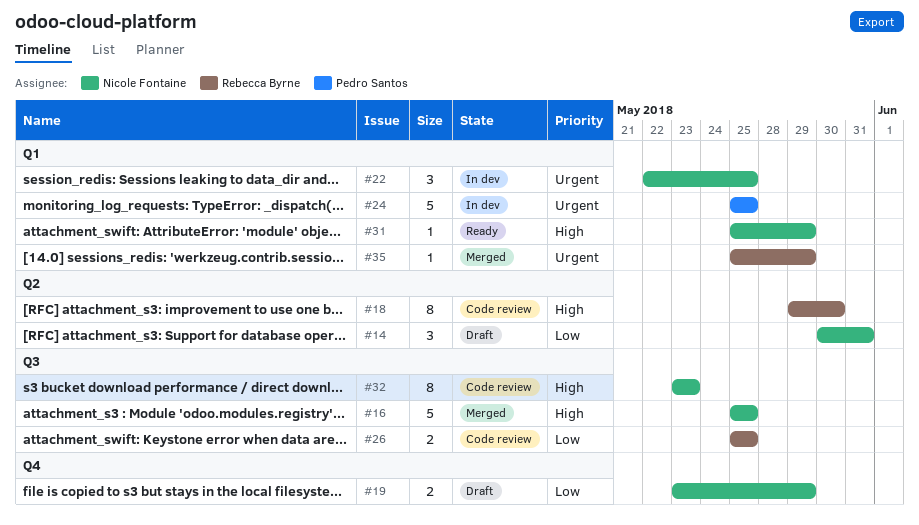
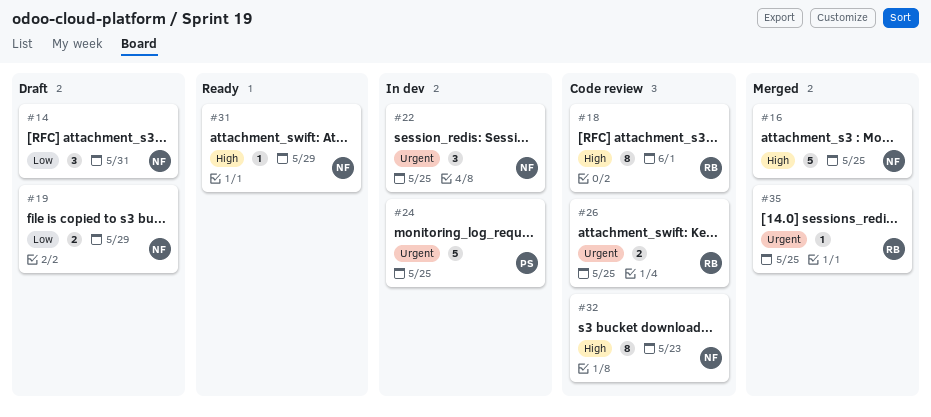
#18, due: May 30 -> Jun 1
#26, priority: Low -> Urgent
#35, due: May 29 -> May 25

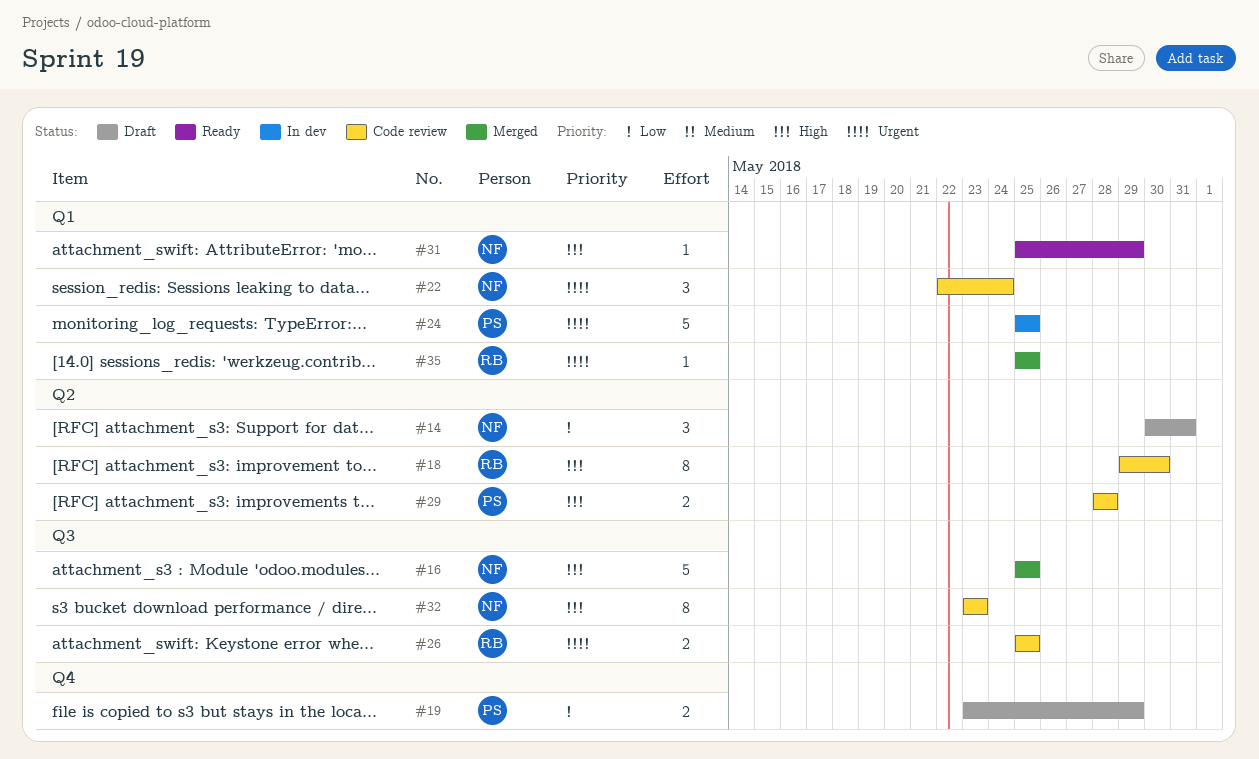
#18, due: Jun 1 -> May 30
#19, owner: NF -> PS
#22, status: In dev -> Code review
#22, due: May 25 -> May 24
#29: none -> present

